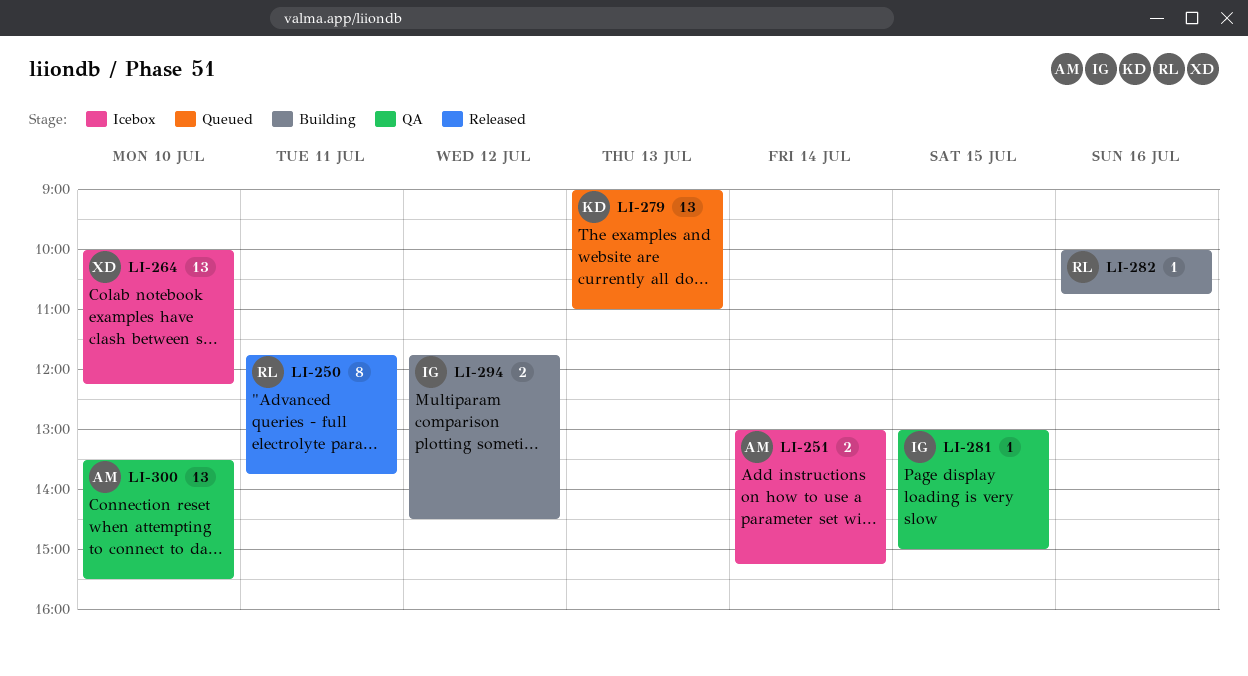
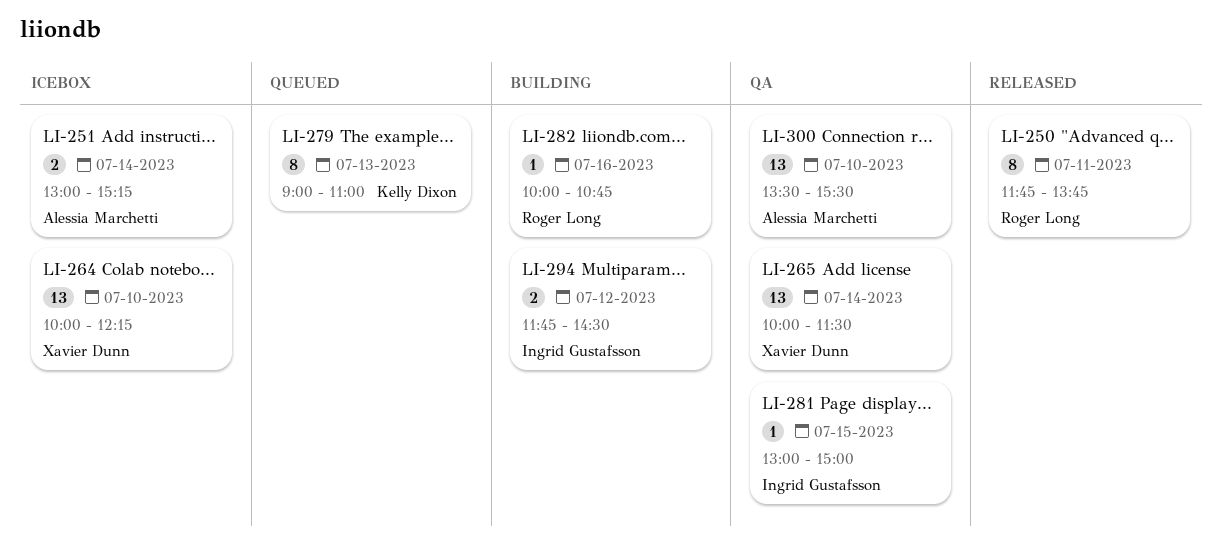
LI-265: none -> present
LI-279, estimate: 13 -> 8

